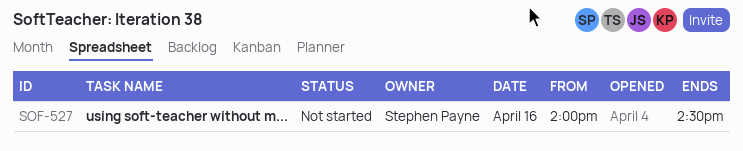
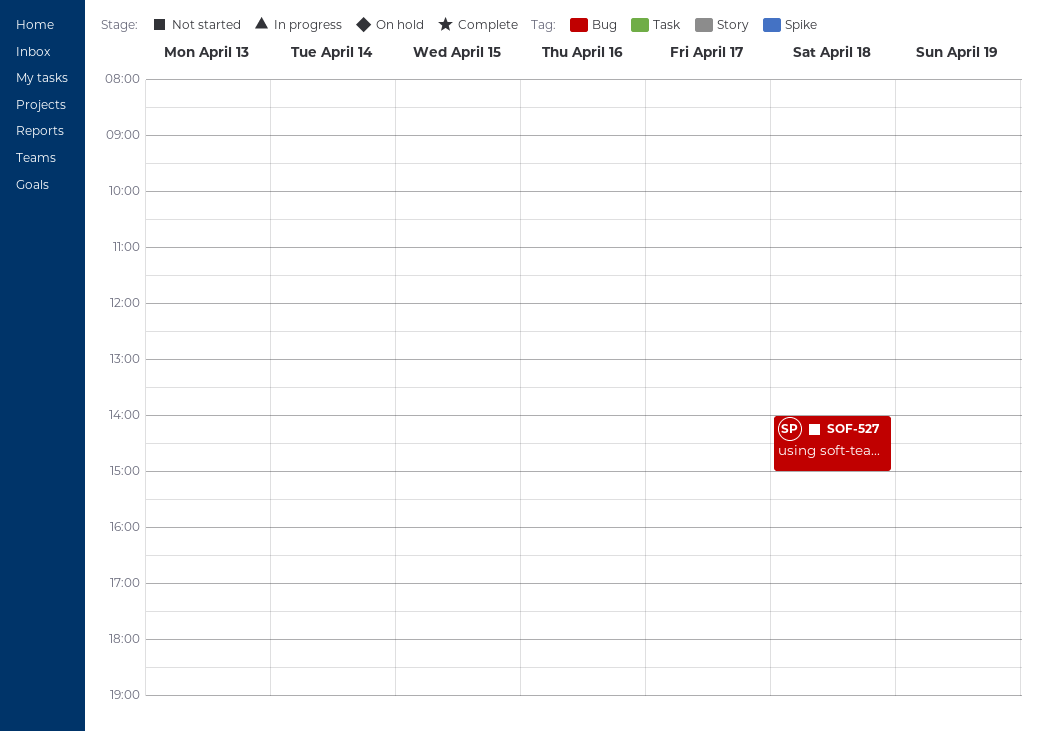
SOF-527, day: Apr 16 -> Apr 18
SOF-527, ends: 14:30 -> 15:00

